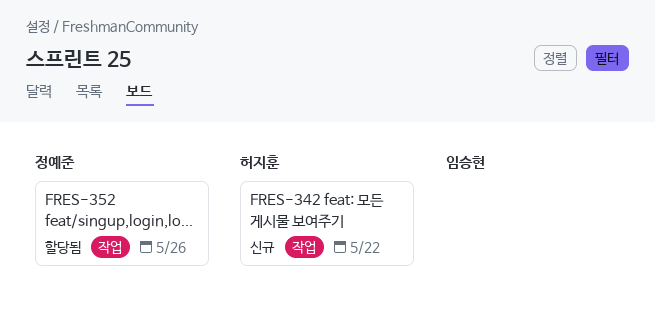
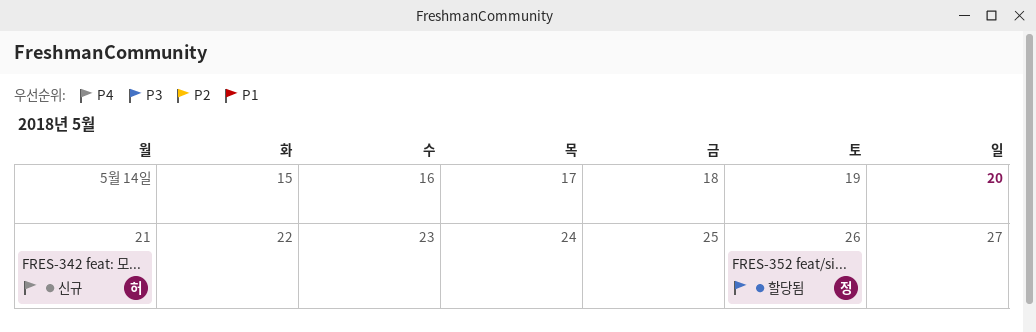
FRES-342, due: May 22 -> May 21

